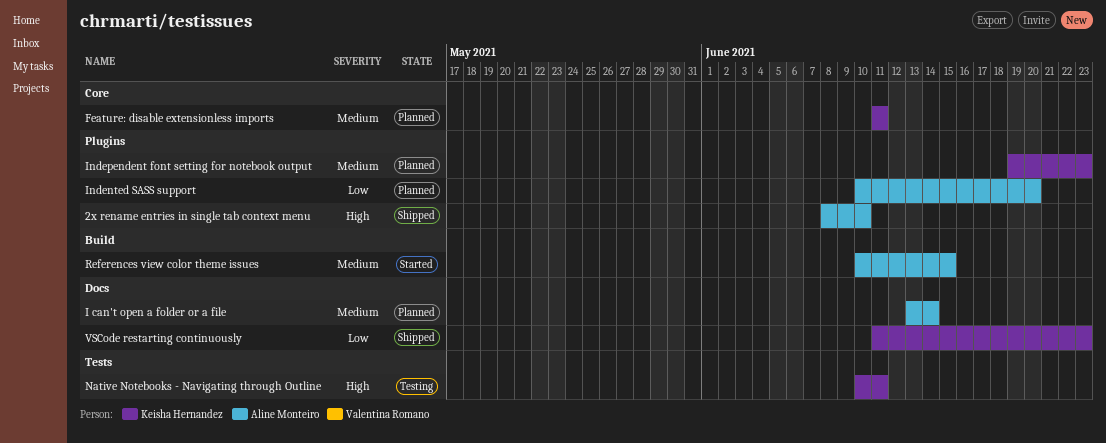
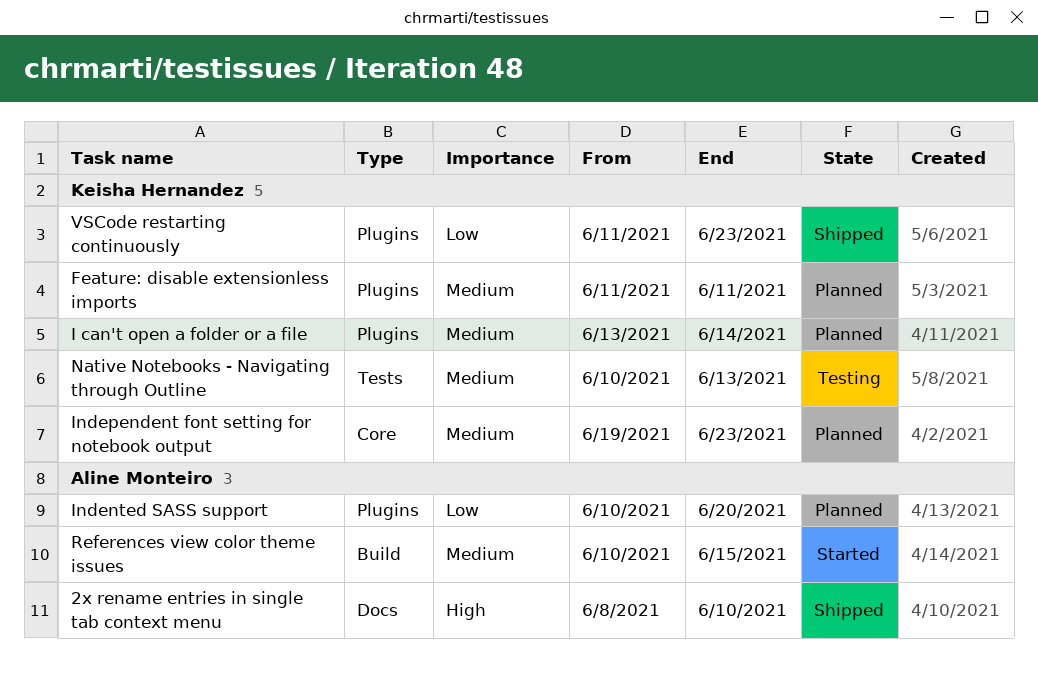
2x rename entries in single tab context menu, label: Plugins -> Docs
Feature: disable extensionless imports, label: Core -> Plugins
I can't open a folder or a file, owner: Aline Monteiro -> Keisha Hernandez
I can't open a folder or a file, label: Docs -> Plugins
Independent font setting for notebook output, label: Plugins -> Core
Native Notebooks - Navigating through Outline, priority: High -> Medium
Native Notebooks - Navigating through Outline, due: Jun 11 -> Jun 13
VSCode restarting continuously, label: Docs -> Plugins

